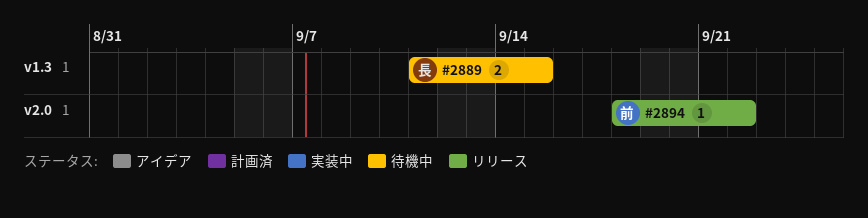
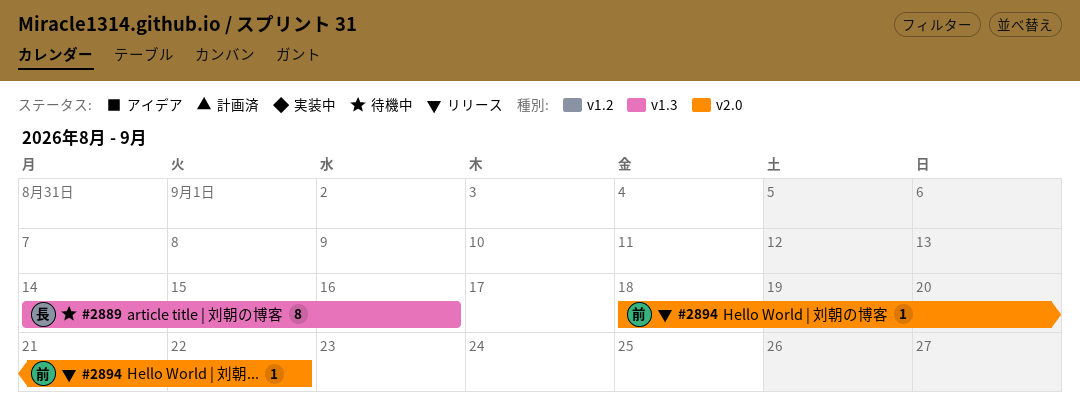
#2889, estimate: 2 -> 8
#2889, start: Sep 11 -> Sep 14
#2889, due: Sep 15 -> Sep 16

